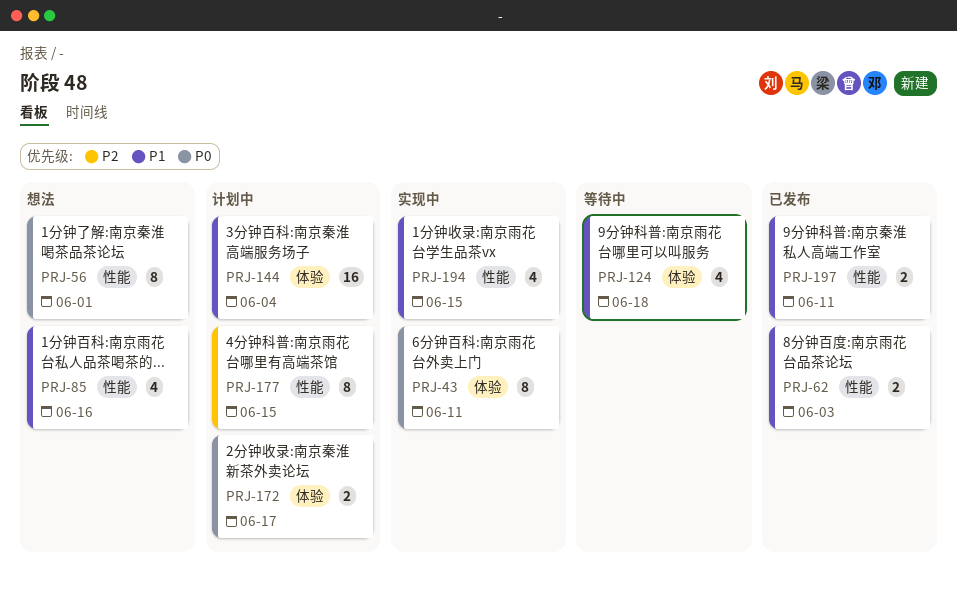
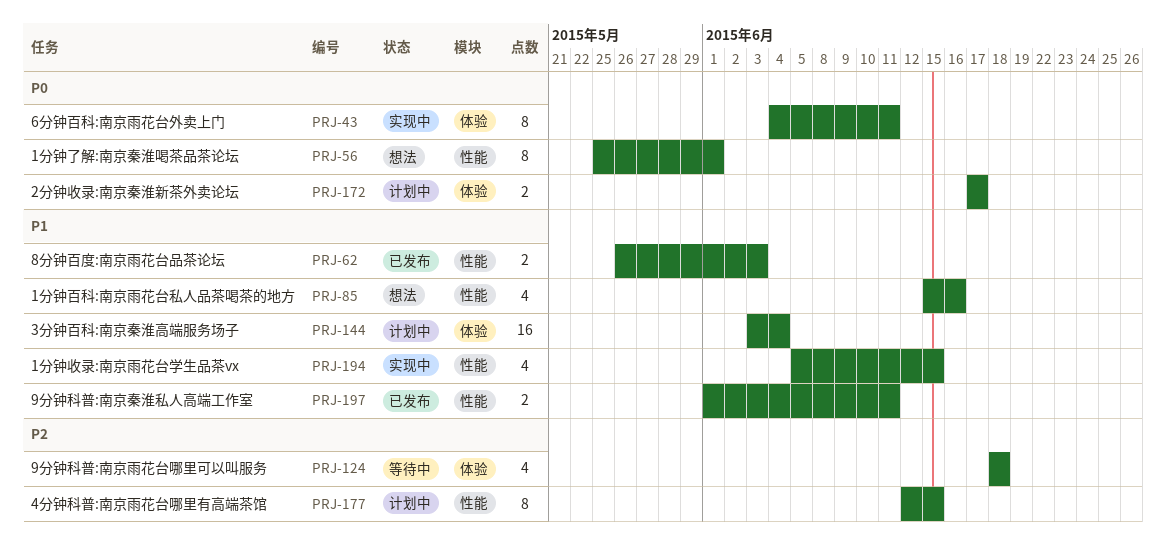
PRJ-124, priority: P1 -> P2

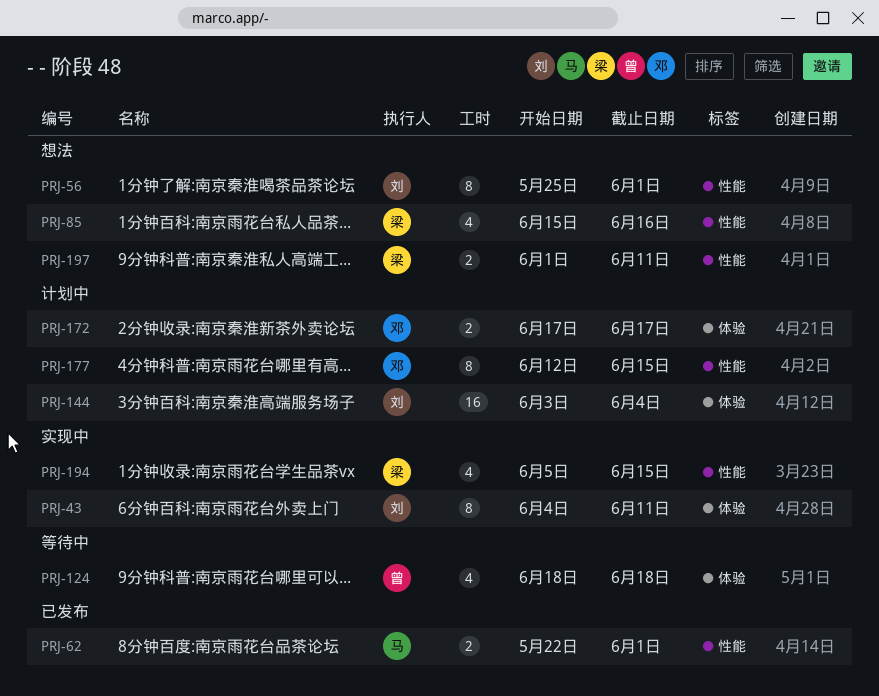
PRJ-62, start: May 26 -> May 22
PRJ-62, due: Jun 3 -> Jun 1
PRJ-197, status: 已发布 -> 想法

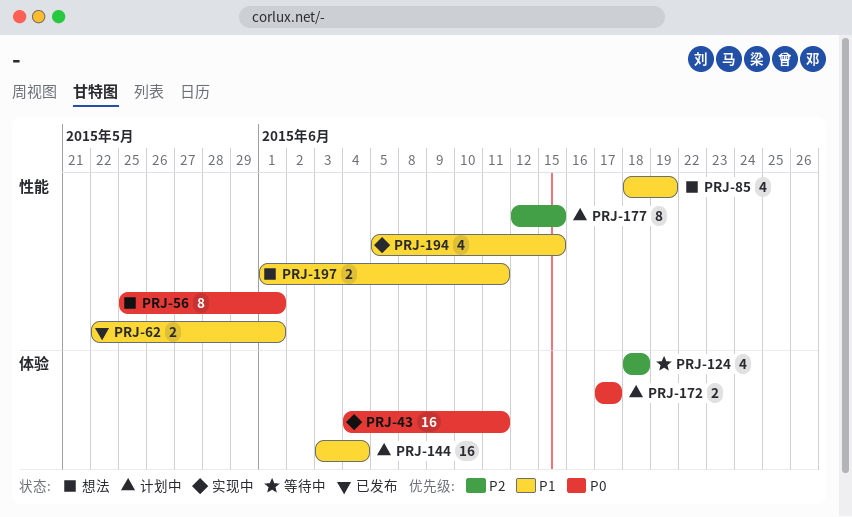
PRJ-43, estimate: 8 -> 16
PRJ-85, start: Jun 15 -> Jun 18
PRJ-85, due: Jun 16 -> Jun 19

